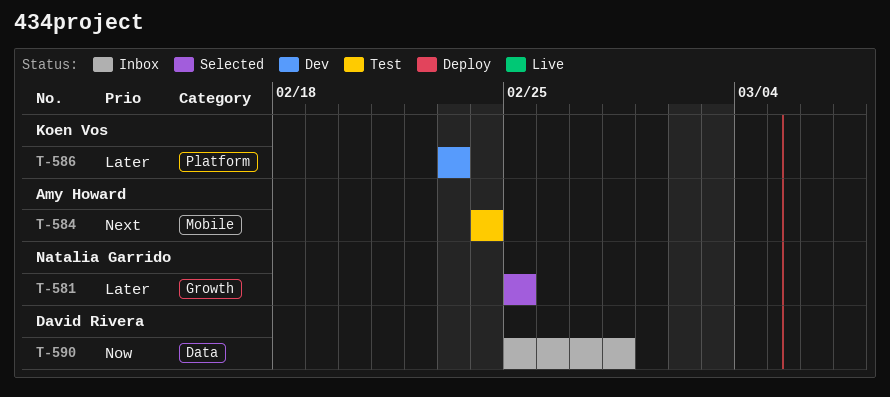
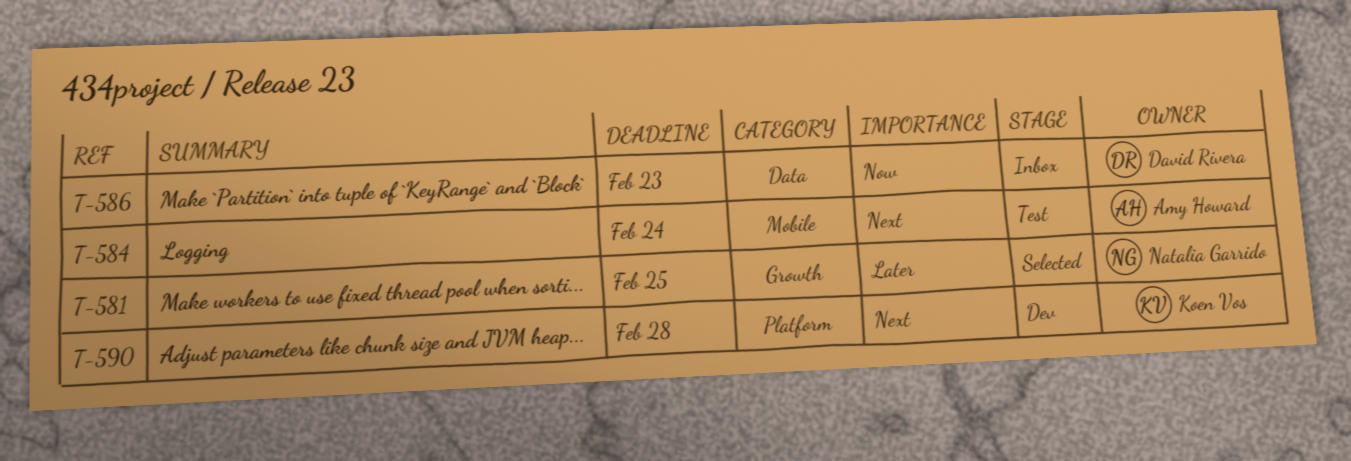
T-586, status: Dev -> Inbox
T-586, owner: Koen Vos -> David Rivera
T-586, priority: Later -> Now
T-586, label: Platform -> Data
T-590, status: Inbox -> Dev
T-590, owner: David Rivera -> Koen Vos
T-590, priority: Now -> Next
T-590, label: Data -> Platform

